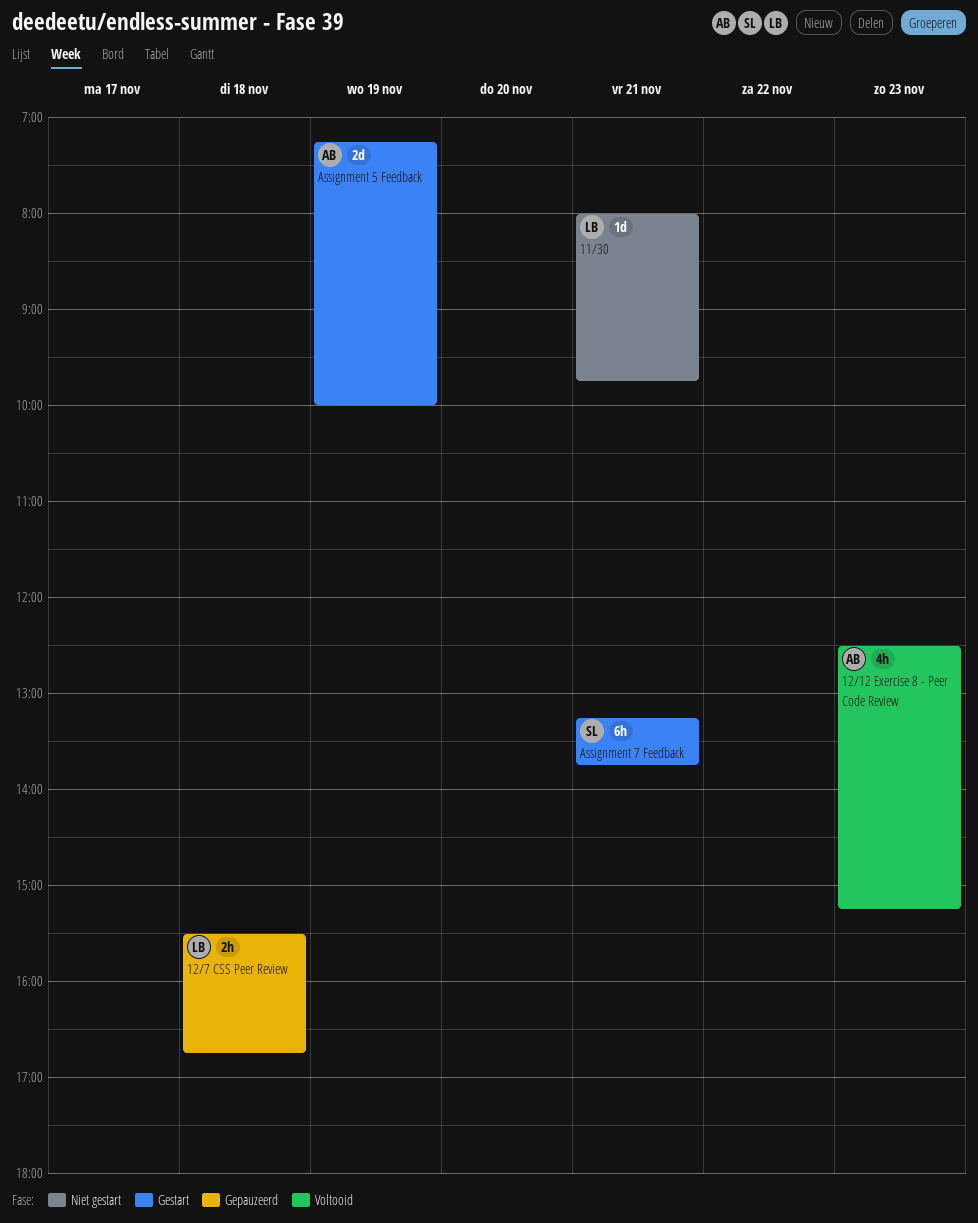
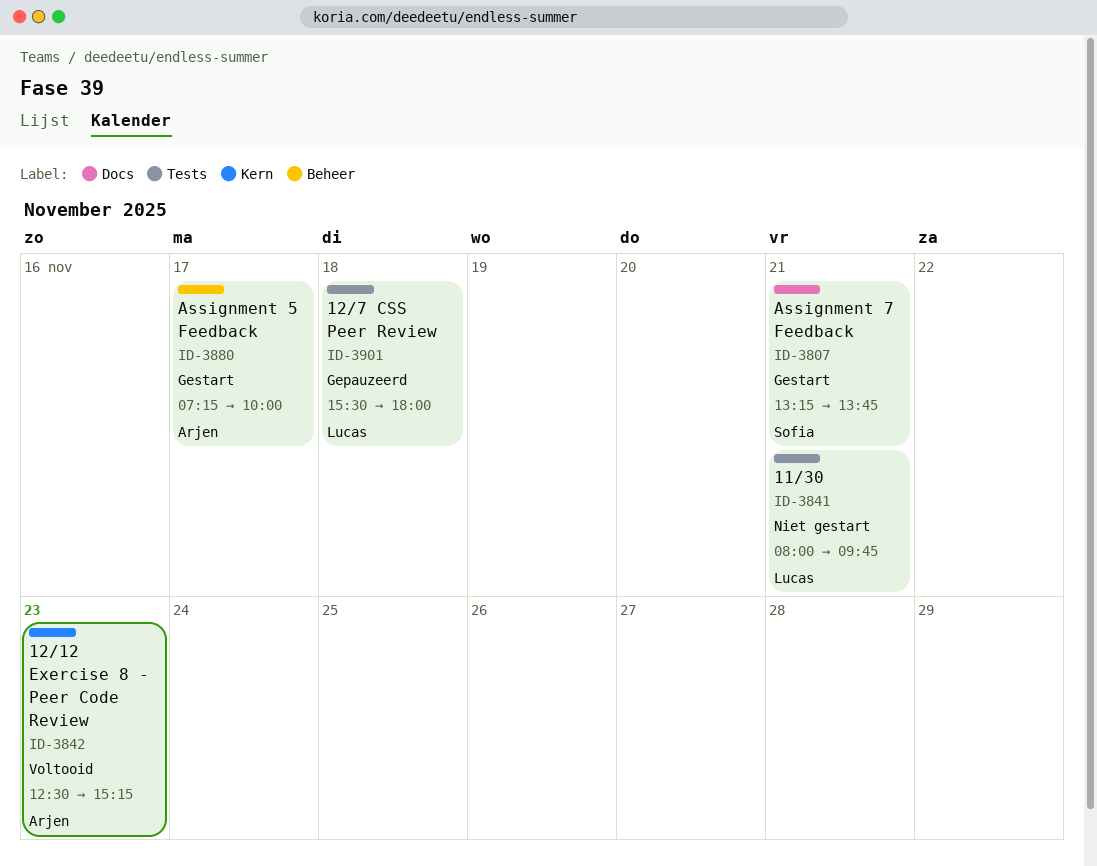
12/7 CSS Peer Review, ends: 16:45 -> 18:00
Assignment 5 Feedback, day: Nov 19 -> Nov 17

